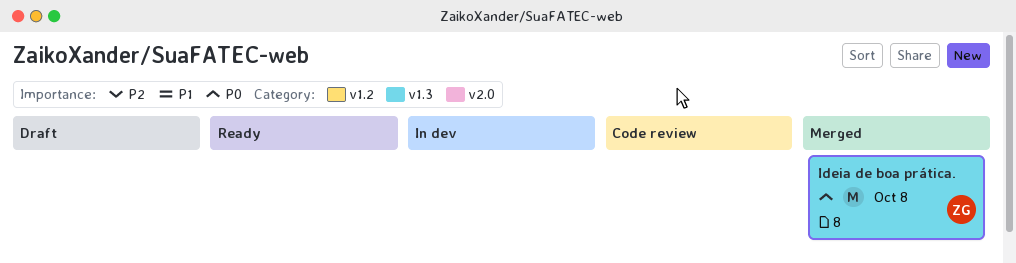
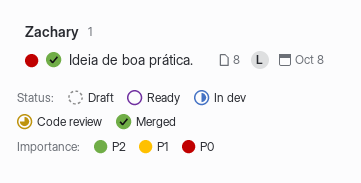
Ideia de boa prática., estimate: M -> L

